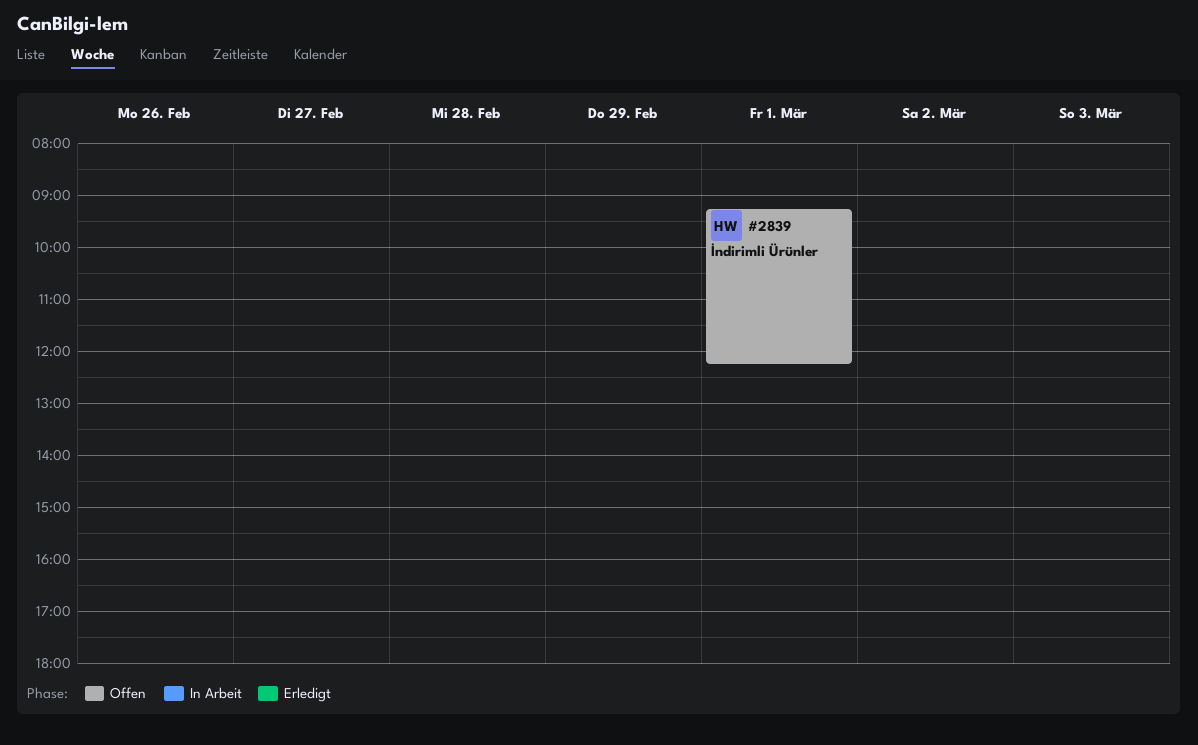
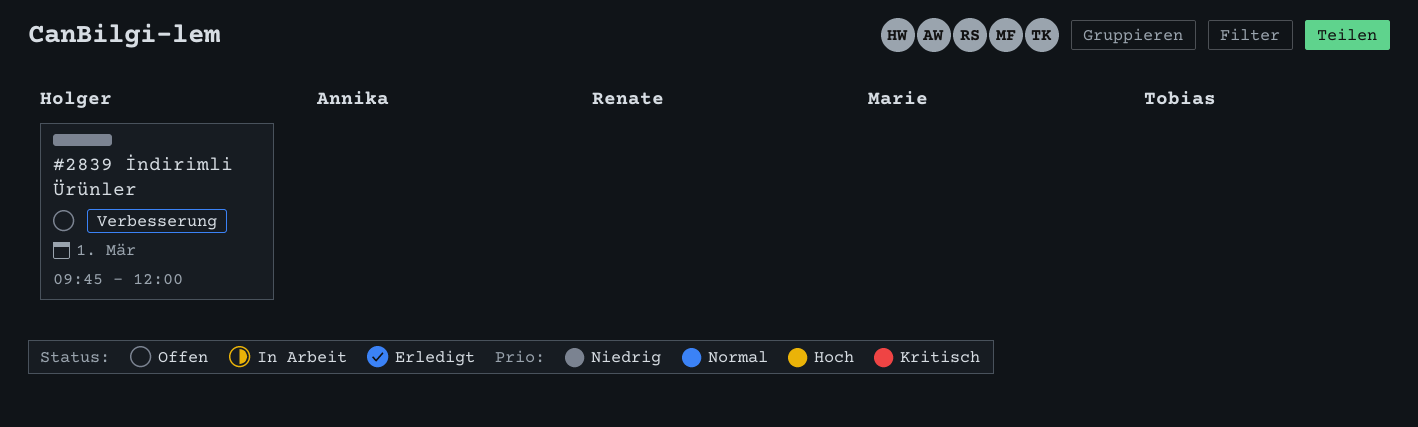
#2839, begins: 09:15 -> 09:45
#2839, ends: 12:15 -> 12:00

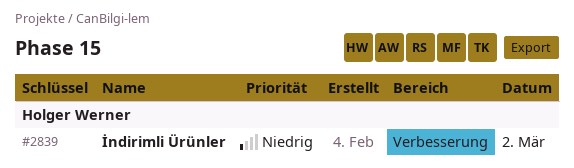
#2839, day: Mar 1 -> Mar 2

